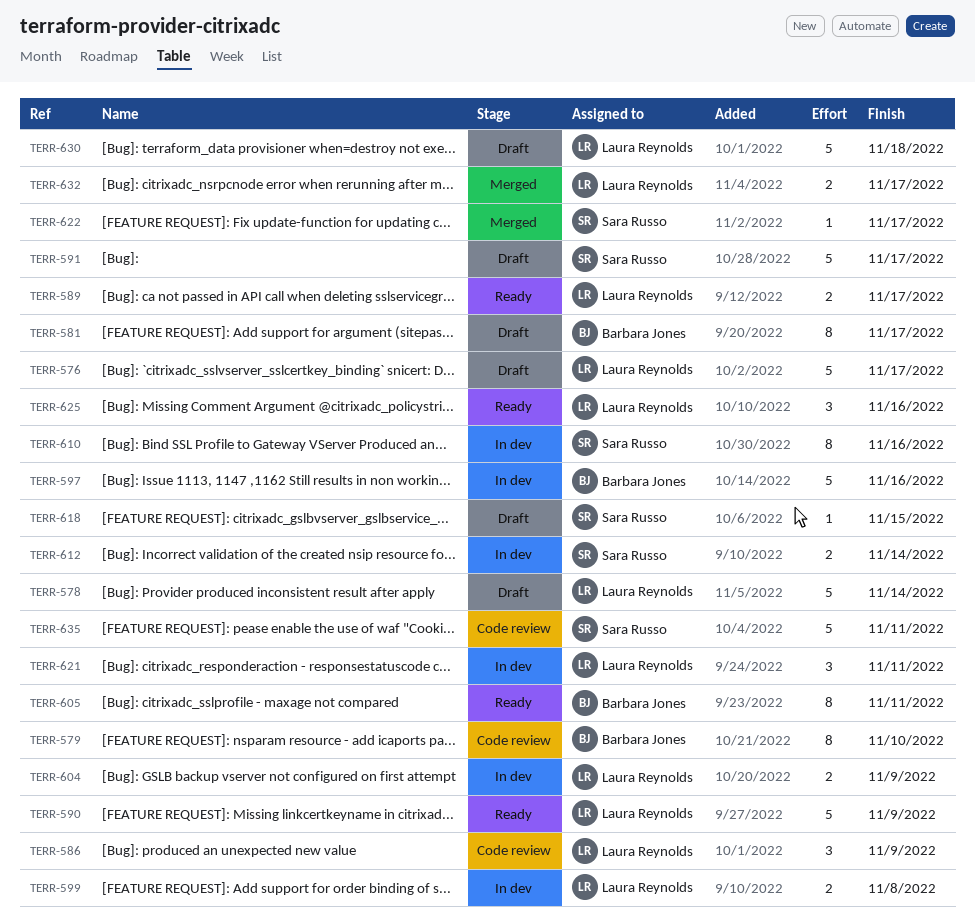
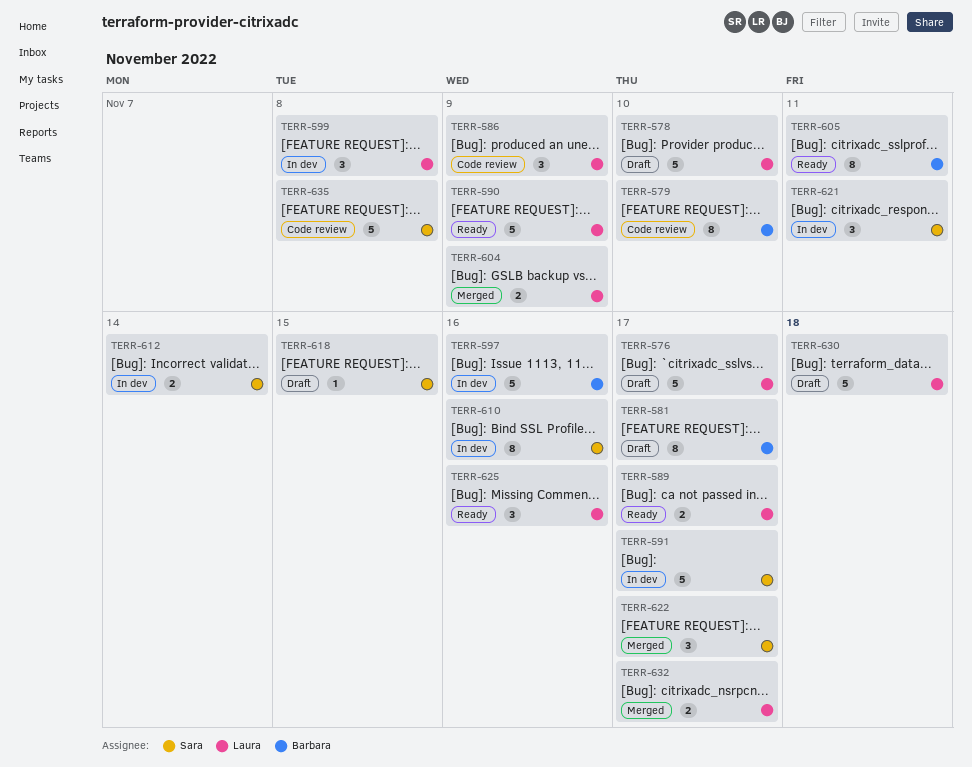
TERR-578, due: Nov 14 -> Nov 10
TERR-591, status: Draft -> In dev
TERR-599, estimate: 2 -> 3
TERR-604, status: In dev -> Merged
TERR-621, owner: Laura Reynolds -> Sara Russo
TERR-622, estimate: 1 -> 3
TERR-635, due: Nov 11 -> Nov 8

